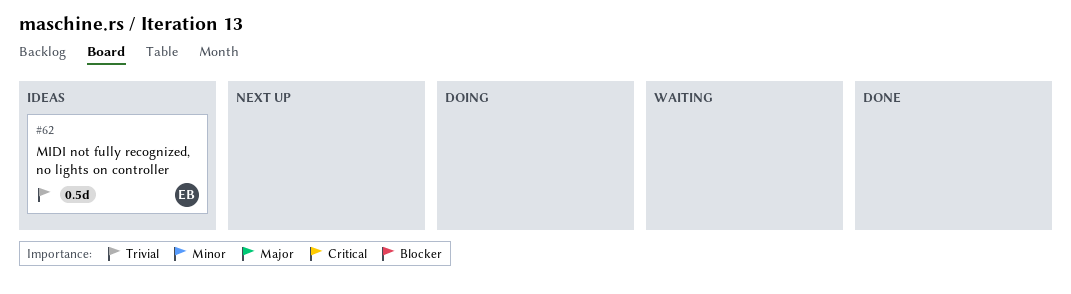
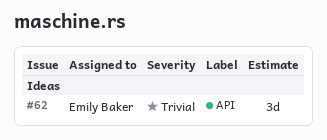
#62, estimate: 0.5d -> 3d

